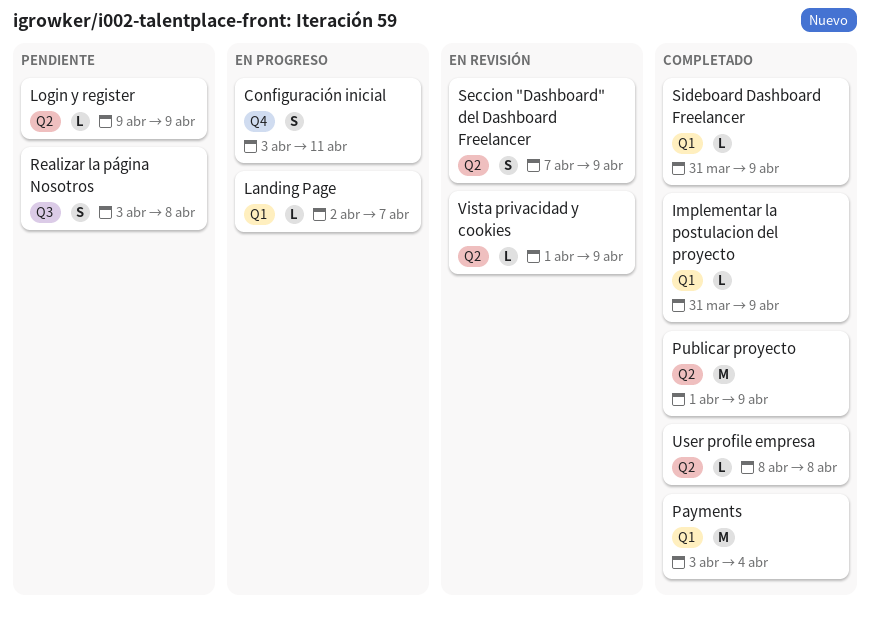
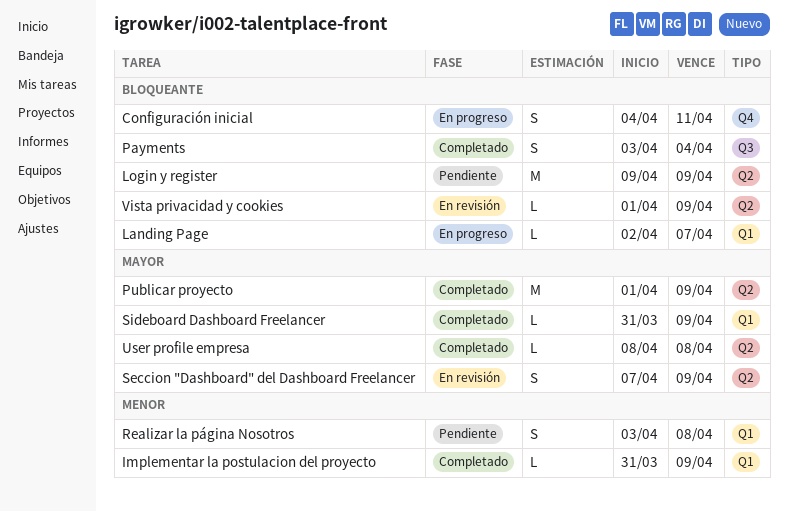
Configuración inicial, start: Apr 3 -> Apr 4
Login y register, estimate: L -> M
Payments, label: Q1 -> Q3
Payments, estimate: M -> S
Realizar la página Nosotros, label: Q3 -> Q1

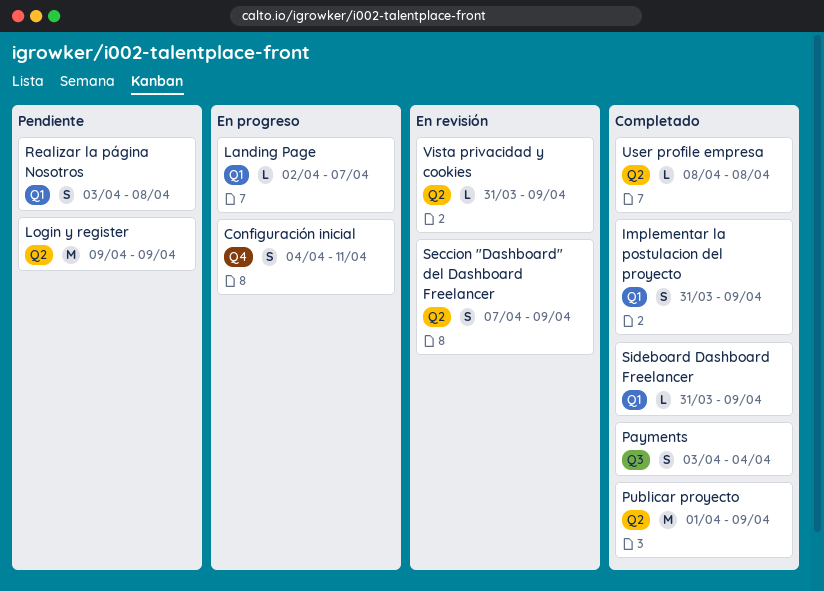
Implementar la postulacion del proyecto, estimate: L -> S
Vista privacidad y cookies, start: Apr 1 -> Mar 31

